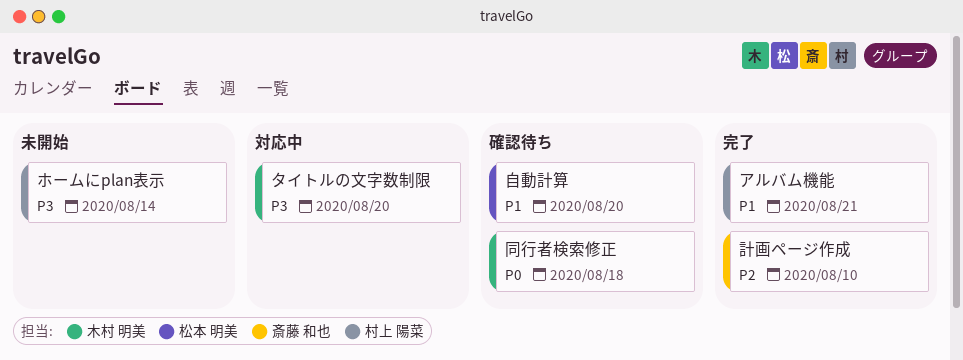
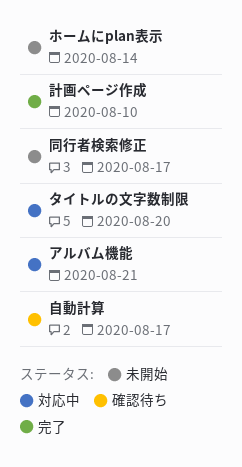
アルバム機能, status: 完了 -> 対応中
同行者検索修正, status: 確認待ち -> 未開始
同行者検索修正, due: Aug 18 -> Aug 17
自動計算, due: Aug 20 -> Aug 17

